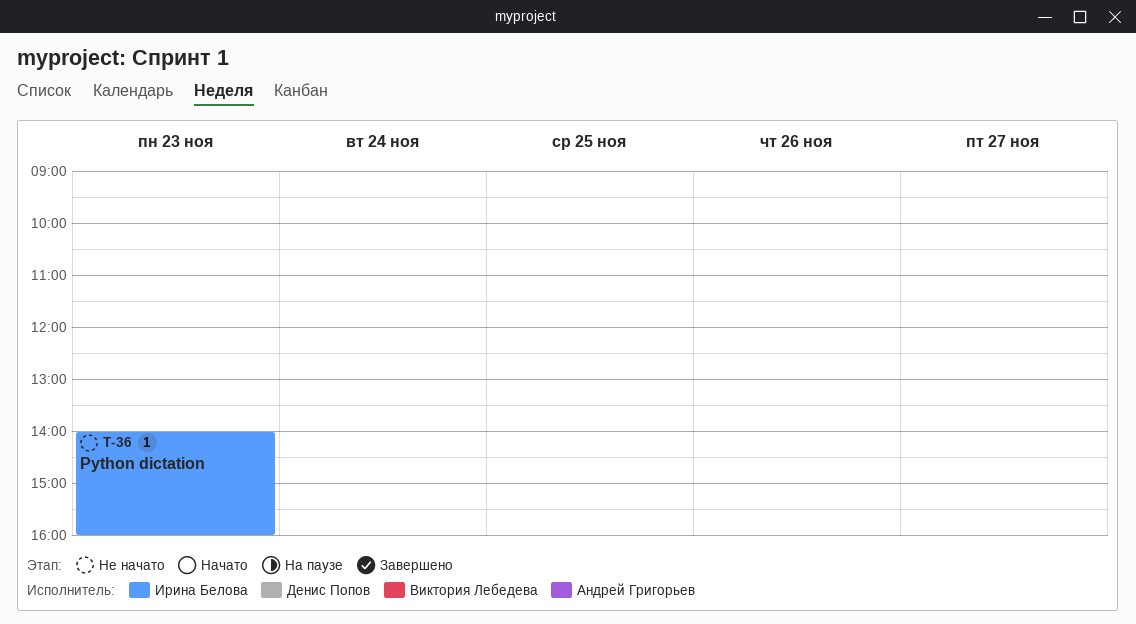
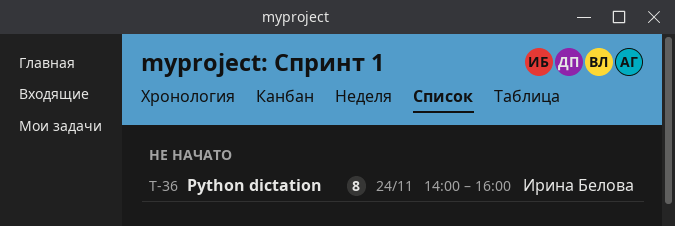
T-36, estimate: 1 -> 8
T-36, day: Nov 23 -> Nov 24

